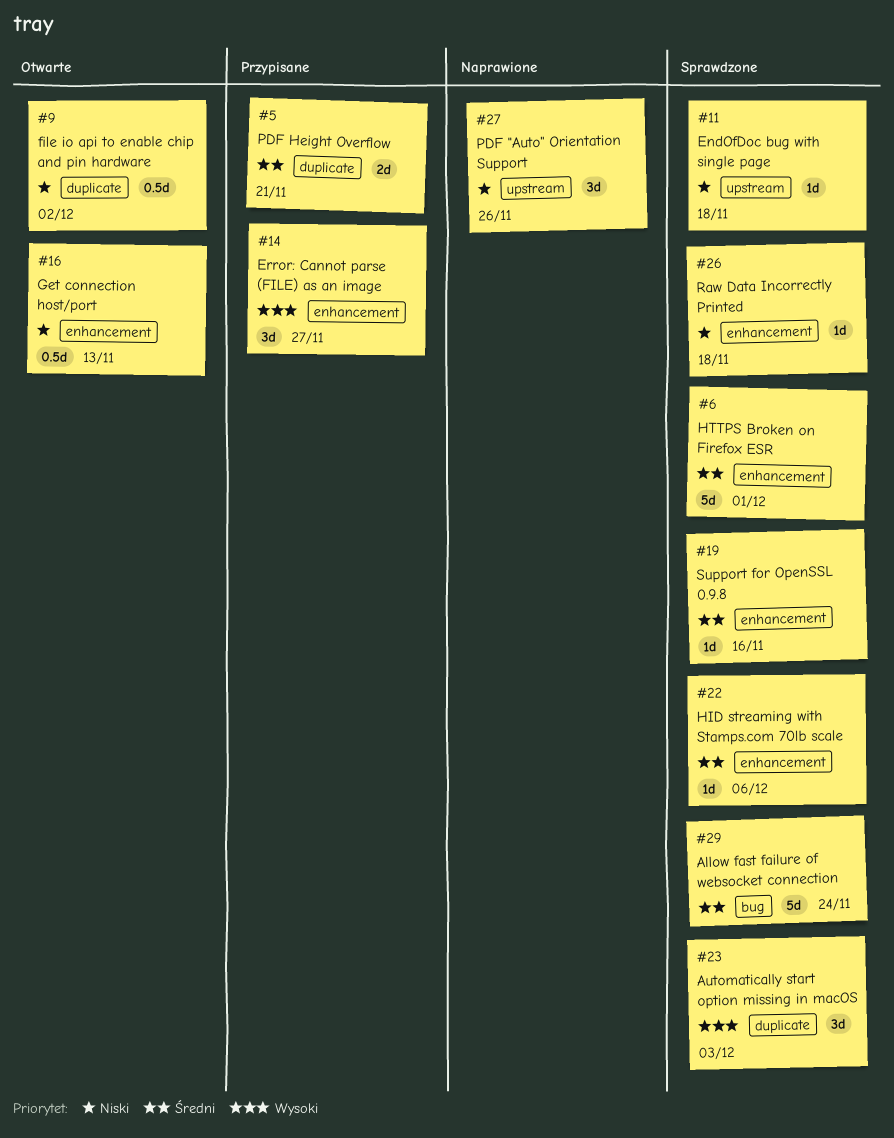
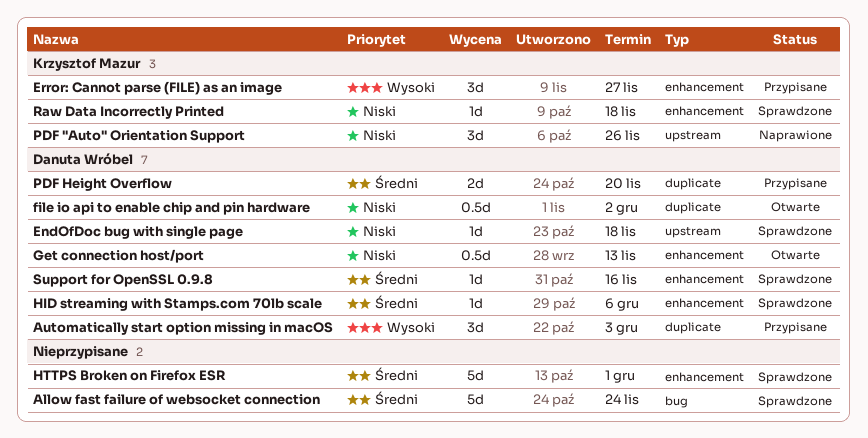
Automatically start option missing in macOS, status: Sprawdzone -> Przypisane
PDF Height Overflow, due: Nov 21 -> Nov 20

